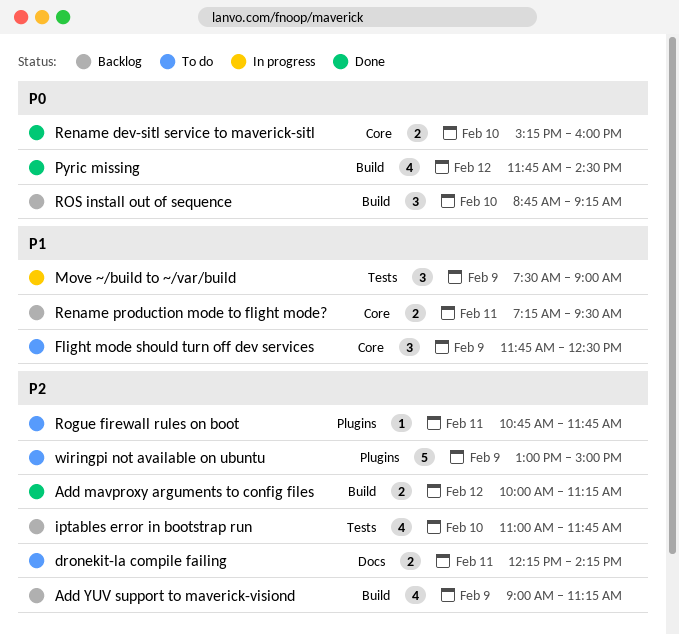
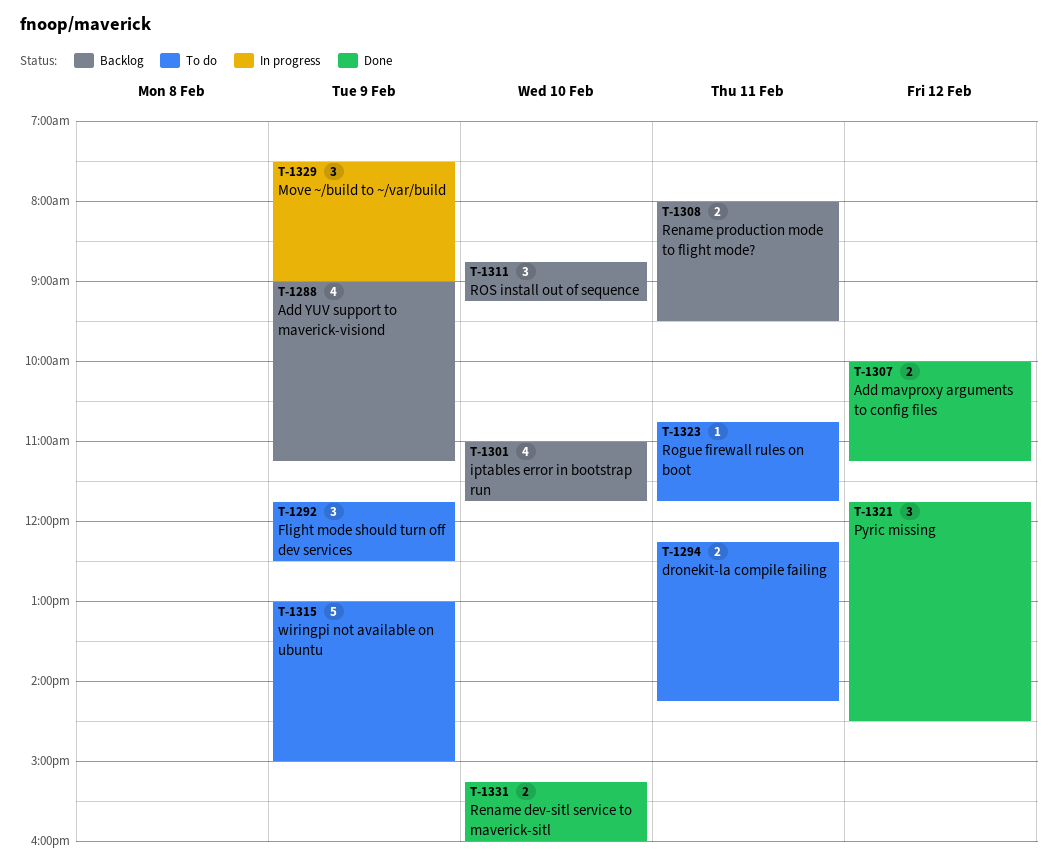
Pyric missing, estimate: 4 -> 3
Rename production mode to flight mode?, begins: 07:15 -> 08:00

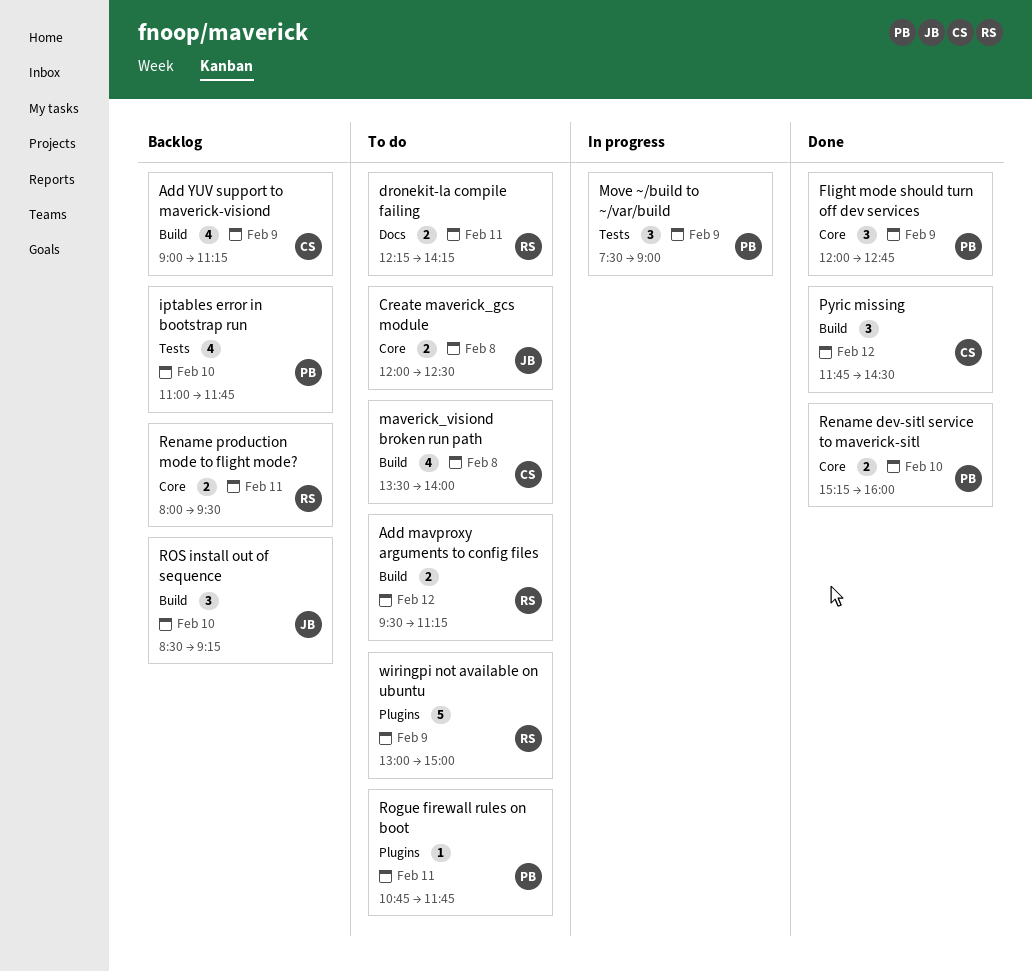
Add mavproxy arguments to config files, status: Done -> To do
Add mavproxy arguments to config files, begins: 10:00 -> 09:30
Create maverick_gcs module: none -> present
Flight mode should turn off dev services, status: To do -> Done
Flight mode should turn off dev services, begins: 11:45 -> 12:00
Flight mode should turn off dev services, ends: 12:30 -> 12:45
maverick_visiond broken run path: none -> present
ROS install out of sequence, begins: 08:45 -> 08:30

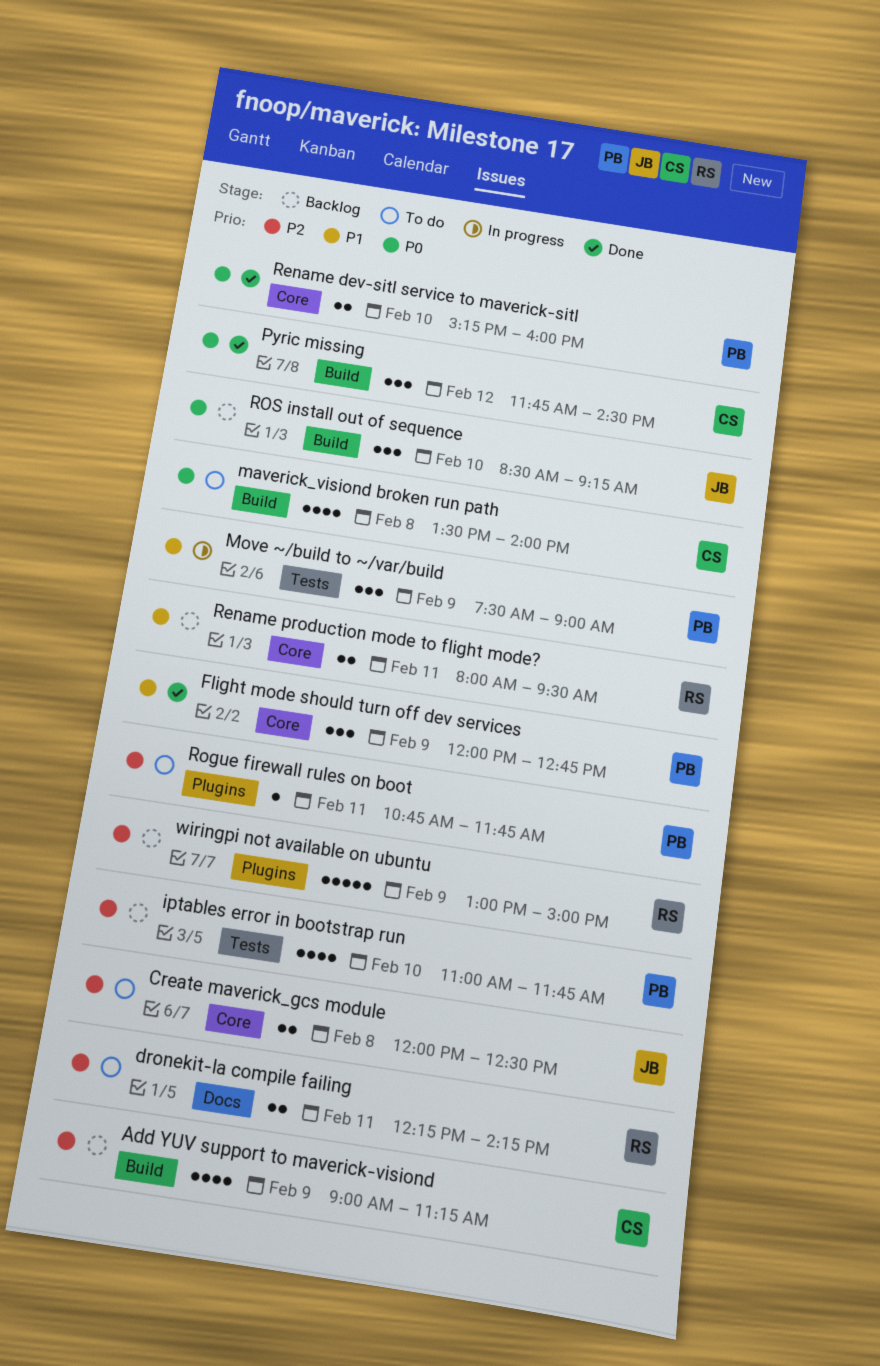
Add mavproxy arguments to config files: present -> none
wiringpi not available on ubuntu, status: To do -> Backlog

